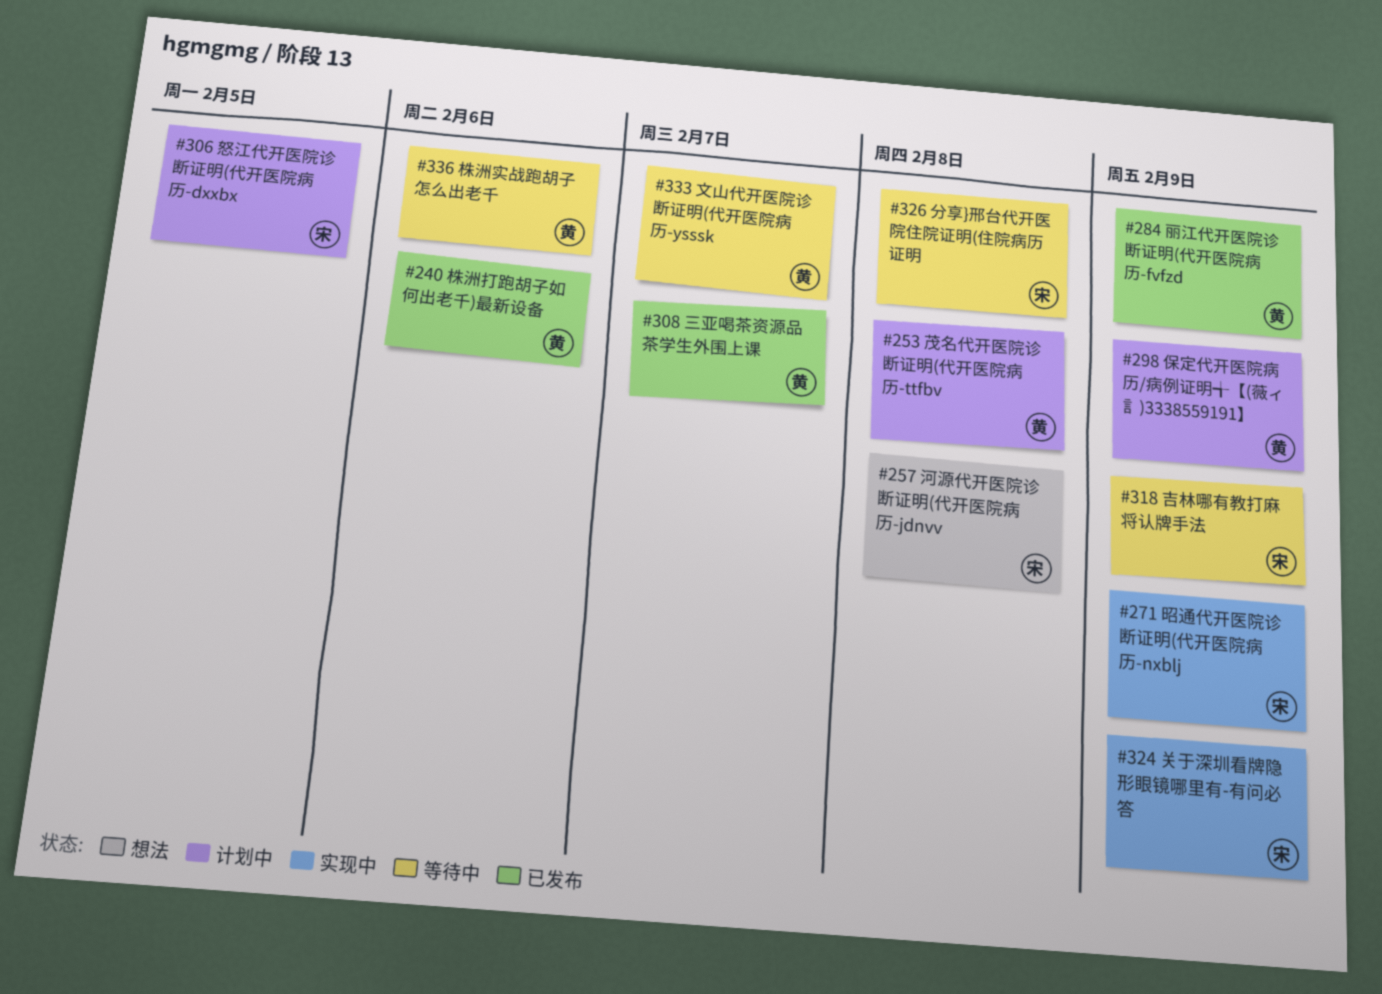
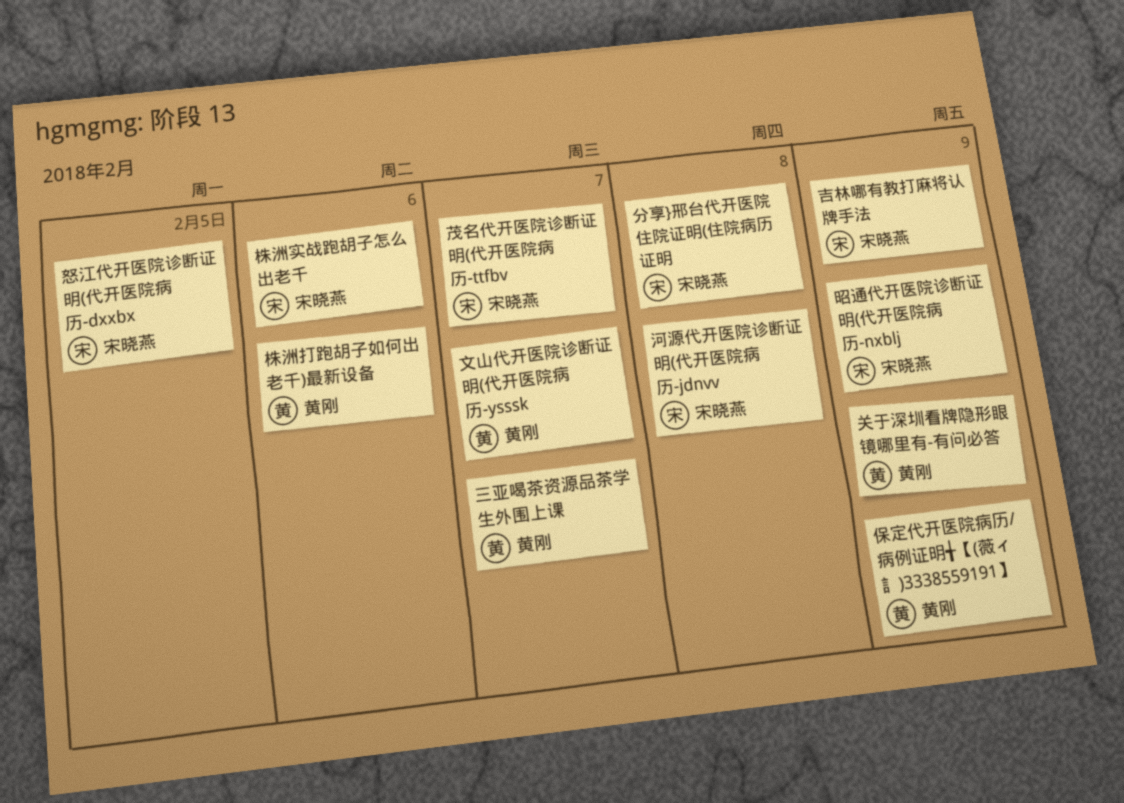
丽江代开医院诊断证明(代开医院病历-fvfzd: present -> none
关于深圳看牌隐形眼镜哪里有-有问必答, owner: 宋晓燕 -> 黄刚
株洲实战跑胡子怎么出老千, owner: 黄刚 -> 宋晓燕
茂名代开医院诊断证明(代开医院病历-ttfbv, owner: 黄刚 -> 宋晓燕
茂名代开医院诊断证明(代开医院病历-ttfbv, due: Feb 8 -> Feb 7

